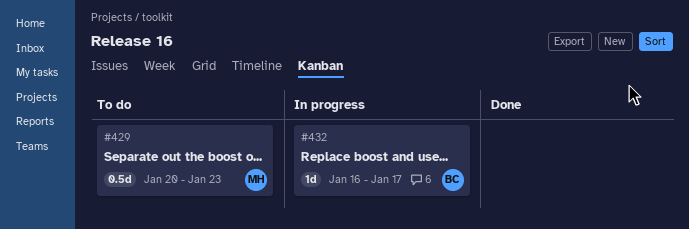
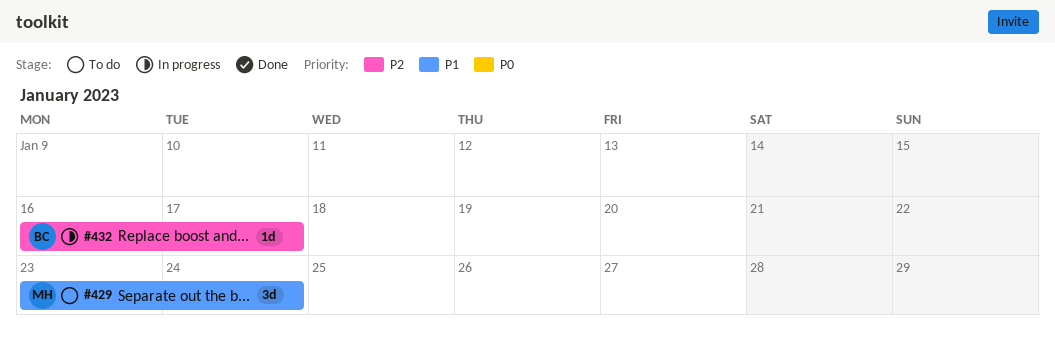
#429, estimate: 0.5d -> 3d
#429, start: Jan 20 -> Jan 23
#429, due: Jan 23 -> Jan 24

